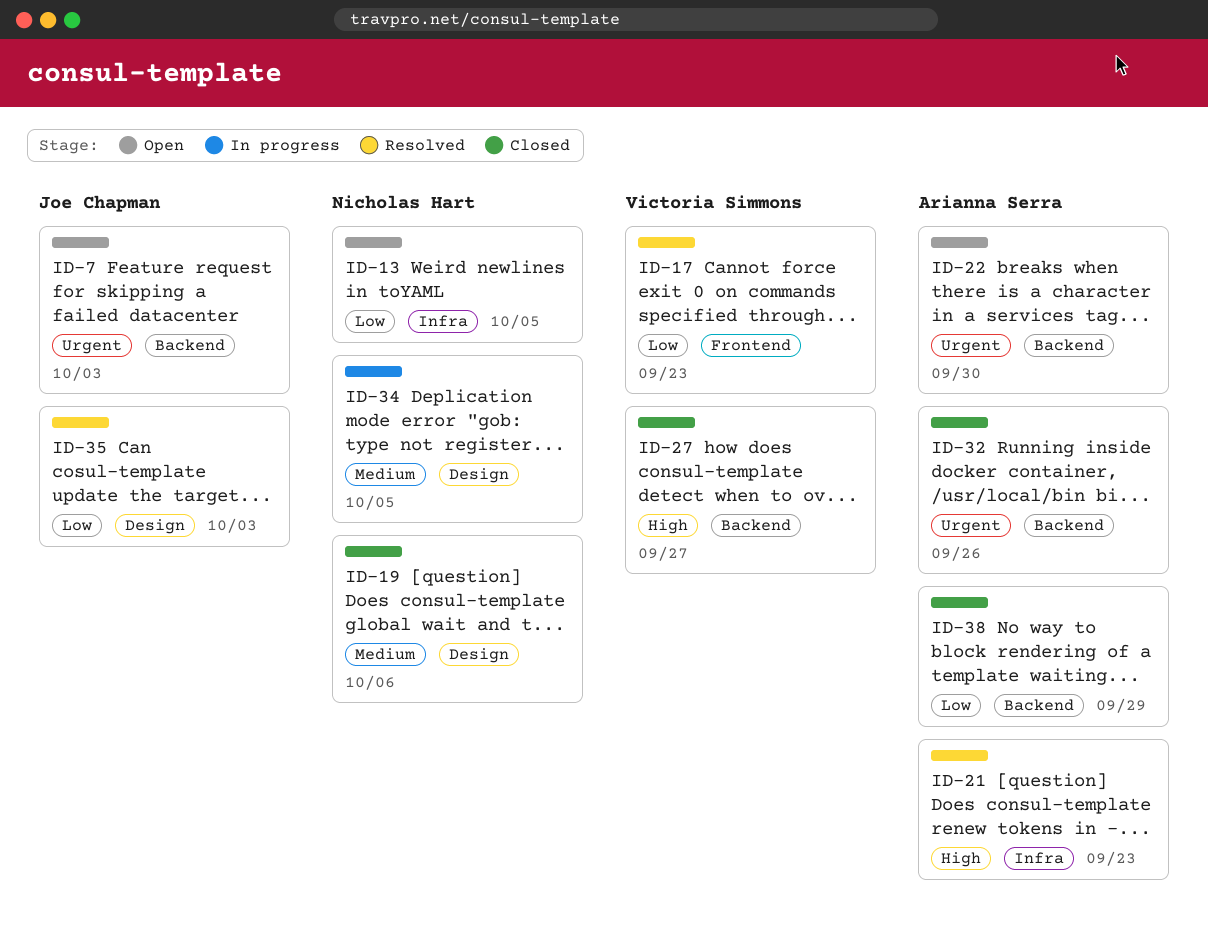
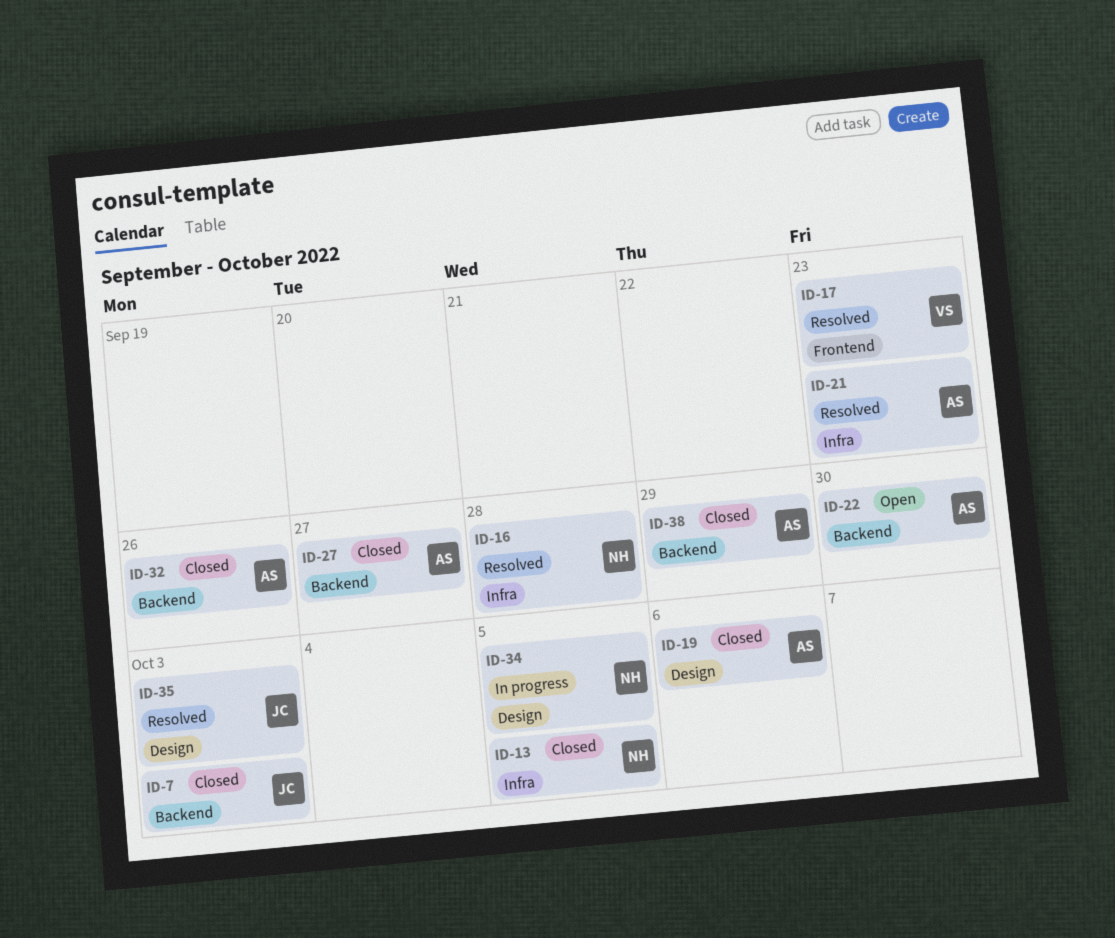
ID-7, status: Open -> Closed
ID-13, status: Open -> Closed
ID-16: none -> present
ID-19, owner: Nicholas Hart -> Arianna Serra
ID-27, owner: Victoria Simmons -> Arianna Serra

